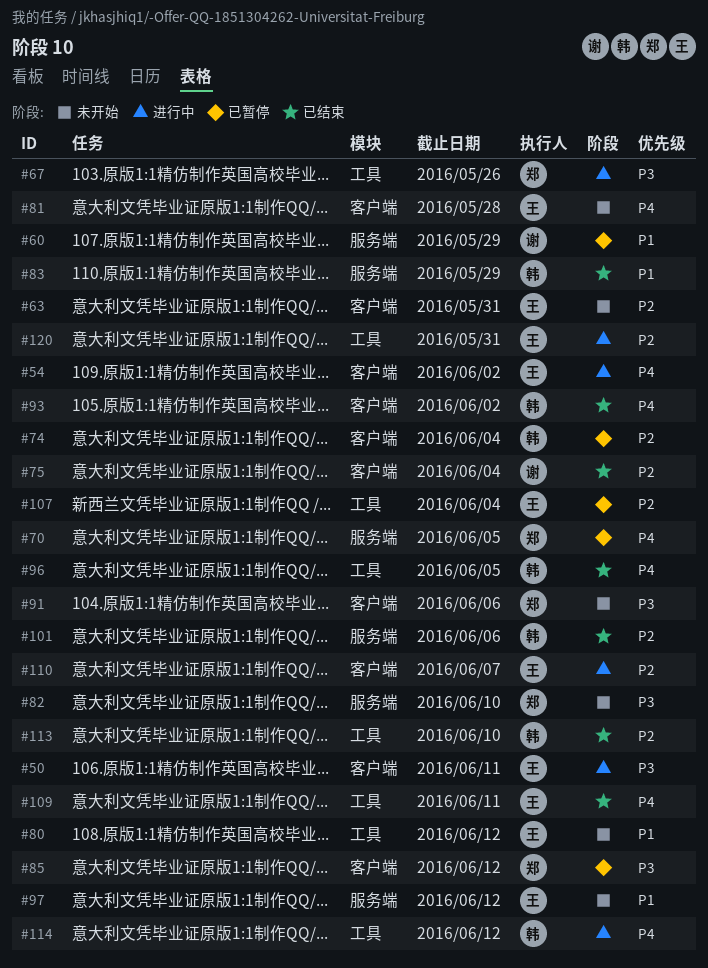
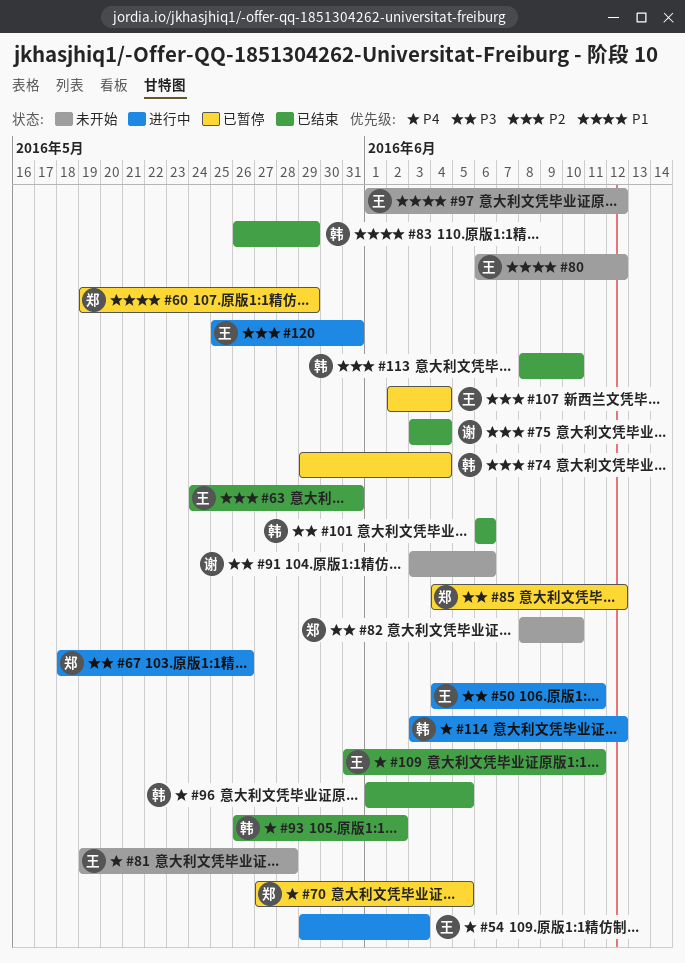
#54, due: Jun 2 -> Jun 3
#60, owner: 谢 -> 郑
#63, status: 未开始 -> 已结束
#91, owner: 郑 -> 谢
#101, priority: P2 -> P3
#110: present -> none

